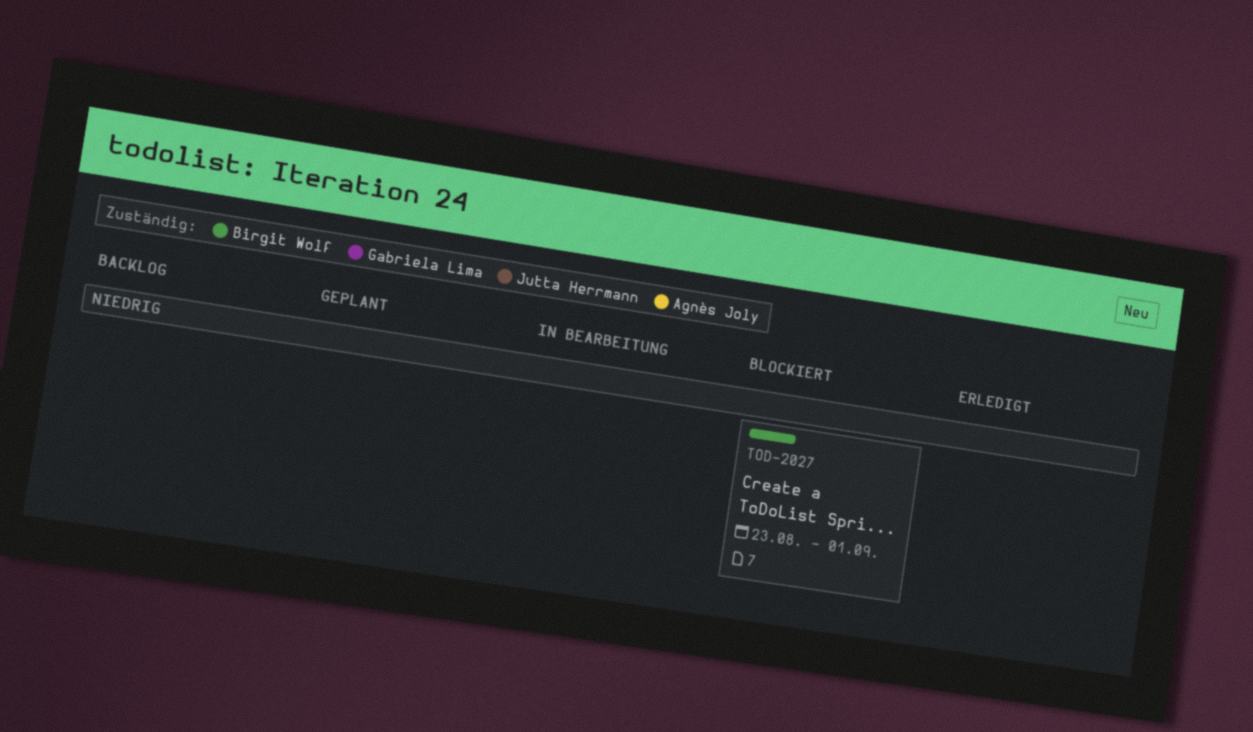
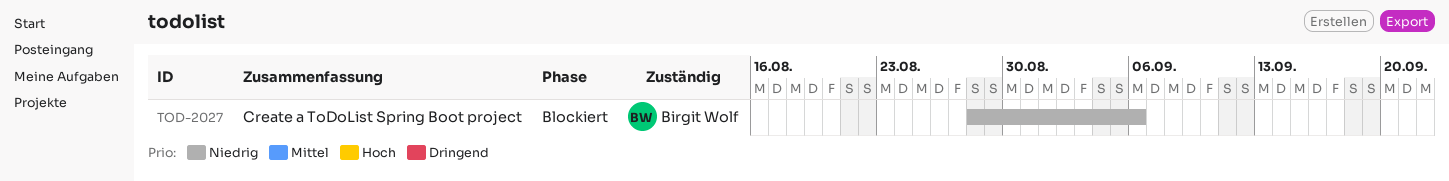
TOD-2027, start: Aug 23 -> Aug 28
TOD-2027, due: Sep 1 -> Sep 6

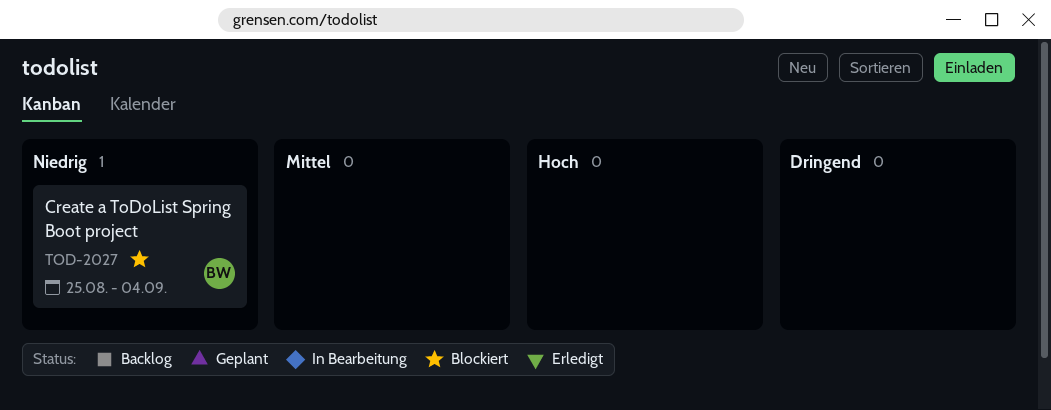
TOD-2027, start: Aug 28 -> Aug 25
TOD-2027, due: Sep 6 -> Sep 4

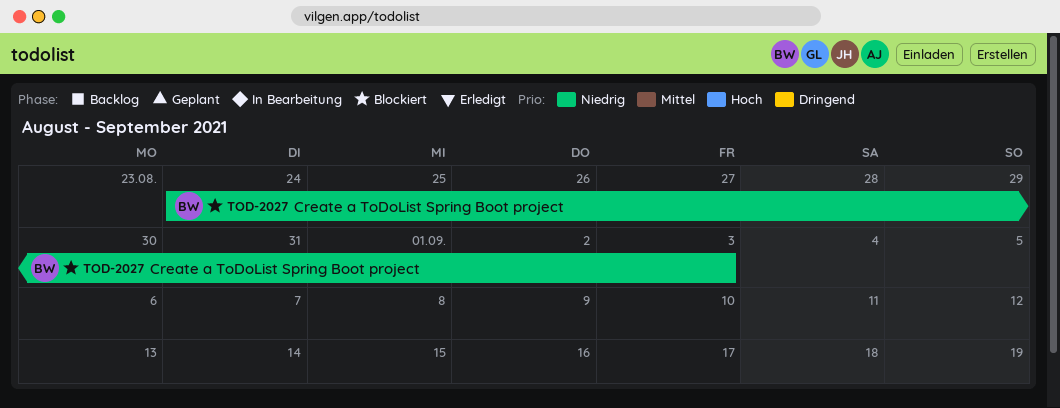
TOD-2027, start: Aug 25 -> Aug 24
TOD-2027, due: Sep 4 -> Sep 3

